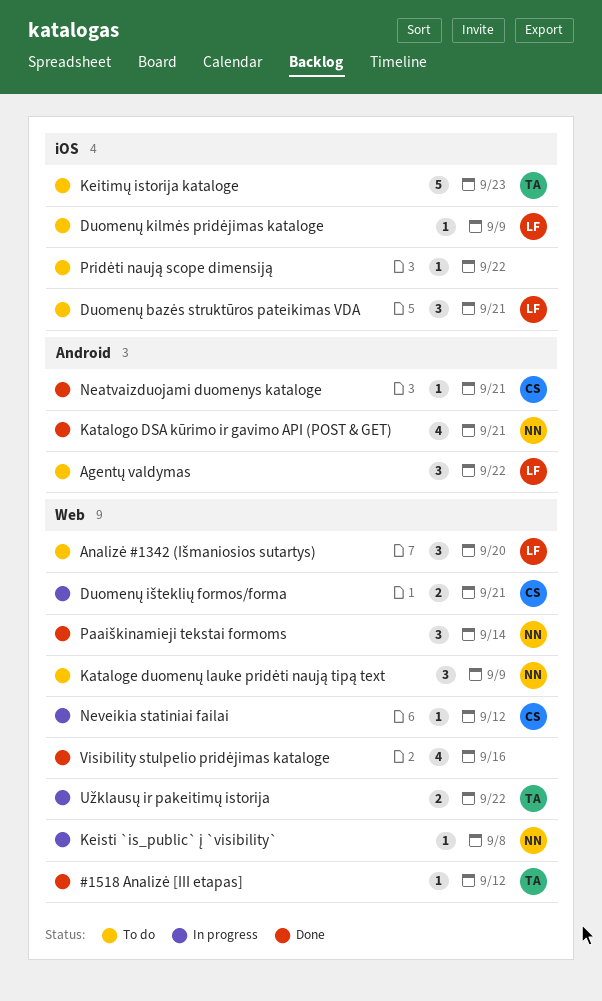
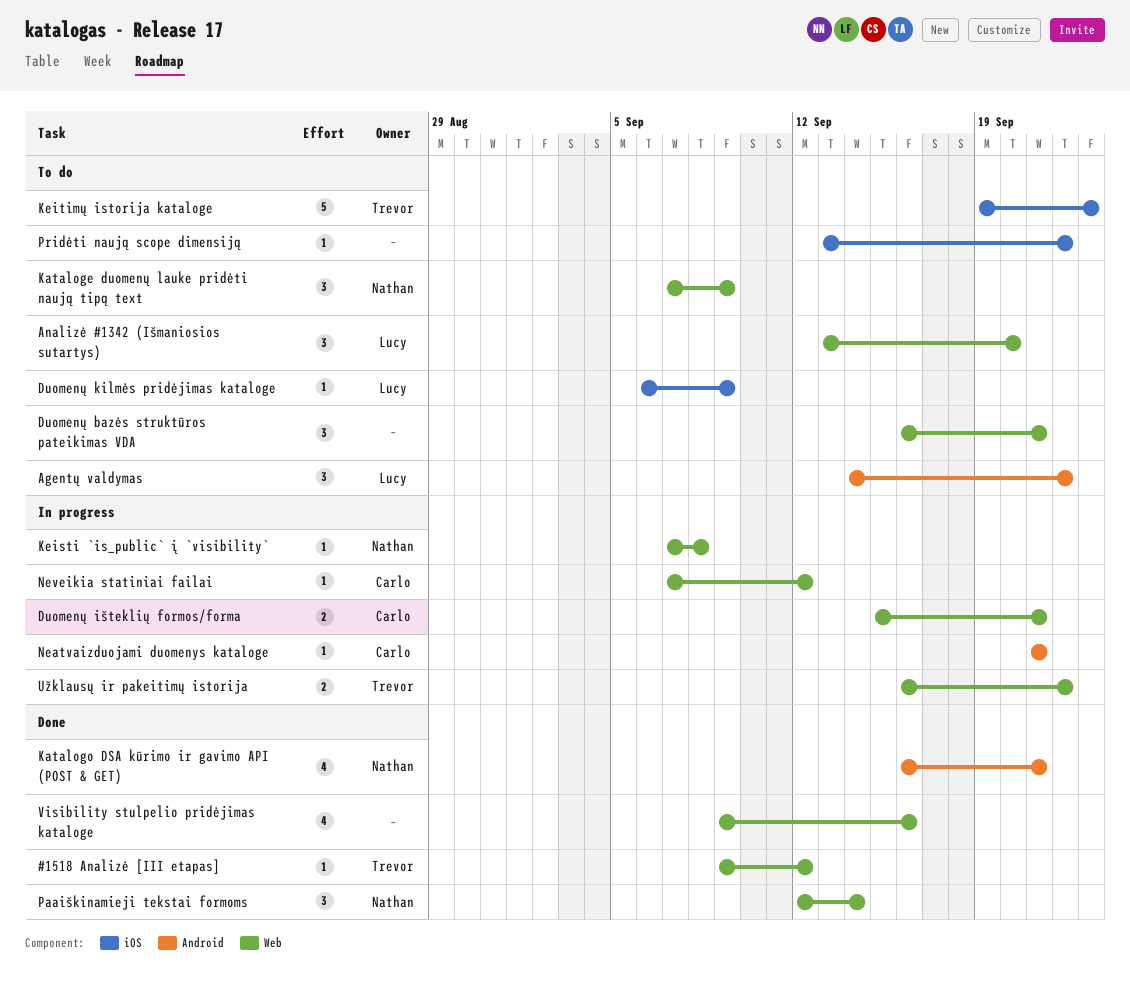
Duomenų bazės struktūros pateikimas VDA, owner: Lucy -> none
Duomenų bazės struktūros pateikimas VDA, label: iOS -> Web
Neatvaizduojami duomenys kataloge, status: Done -> In progress

